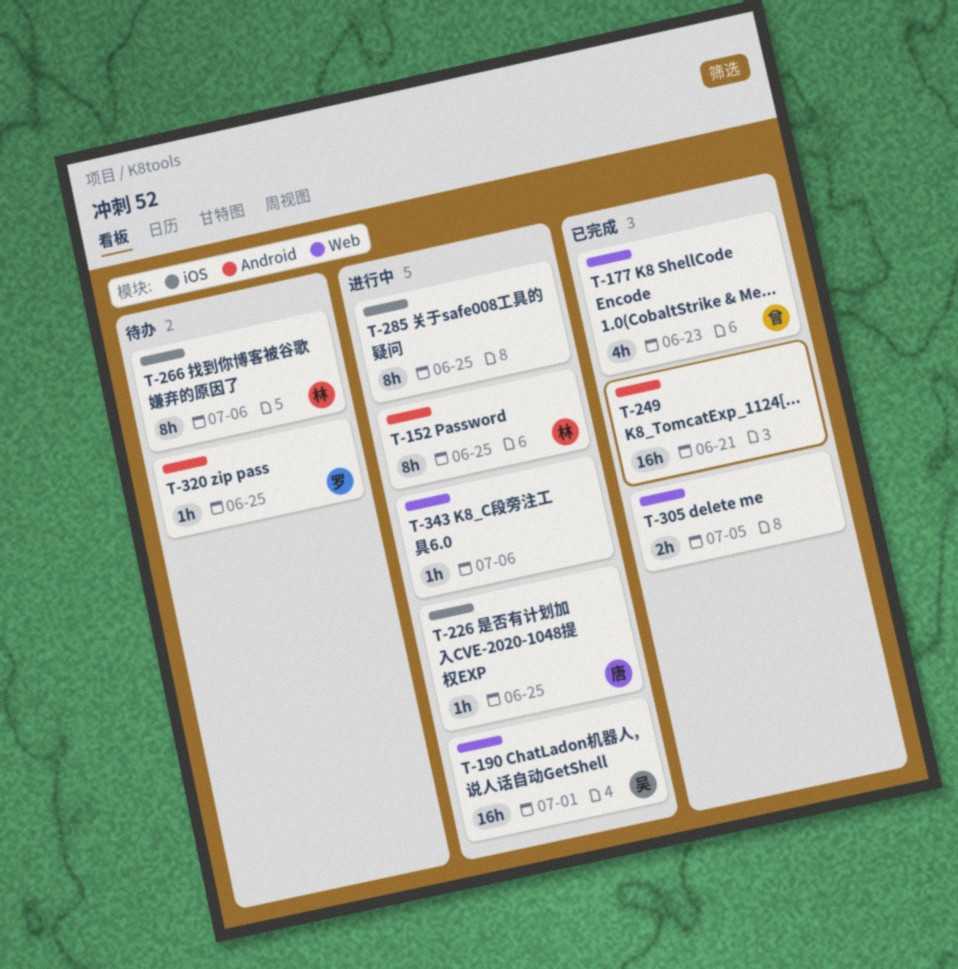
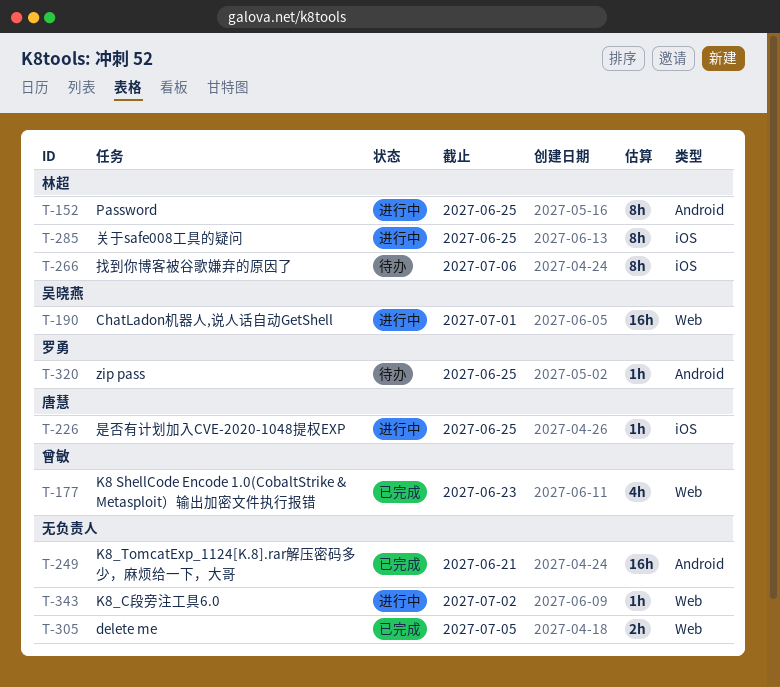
T-285, owner: none -> 林超
T-343, due: Jul 6 -> Jul 2

